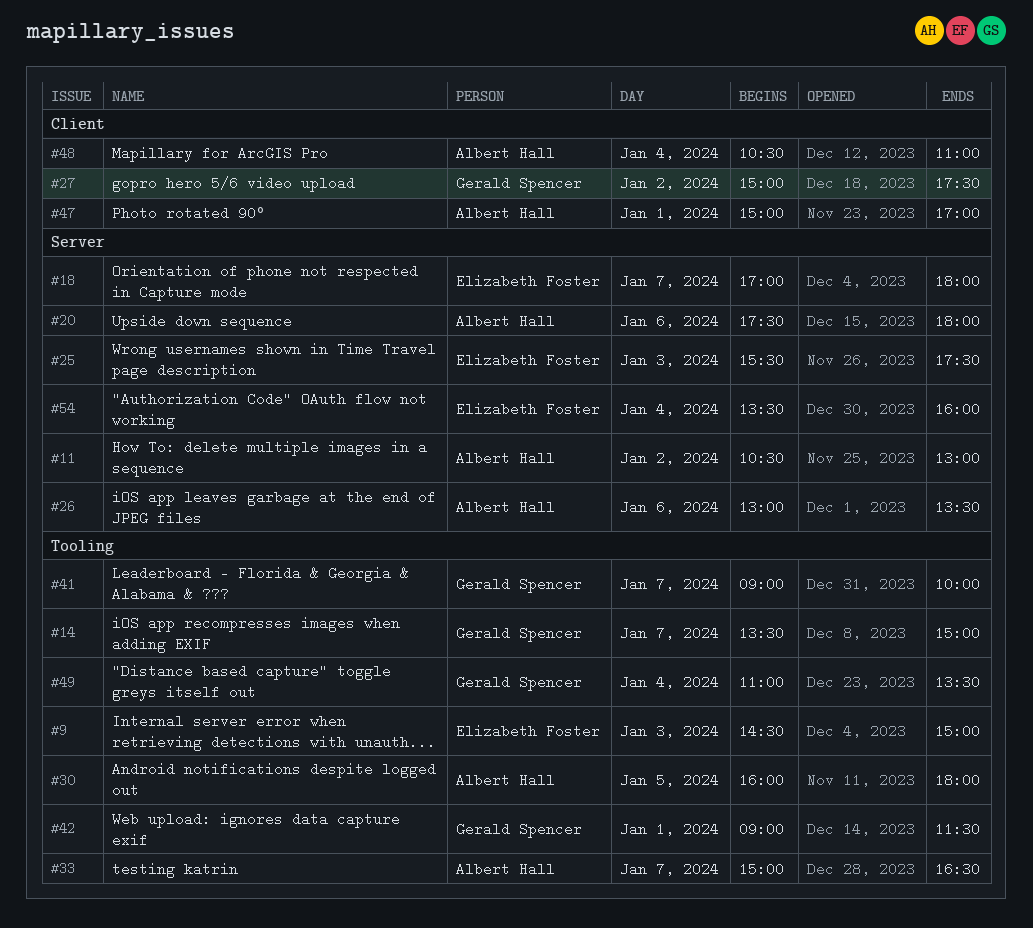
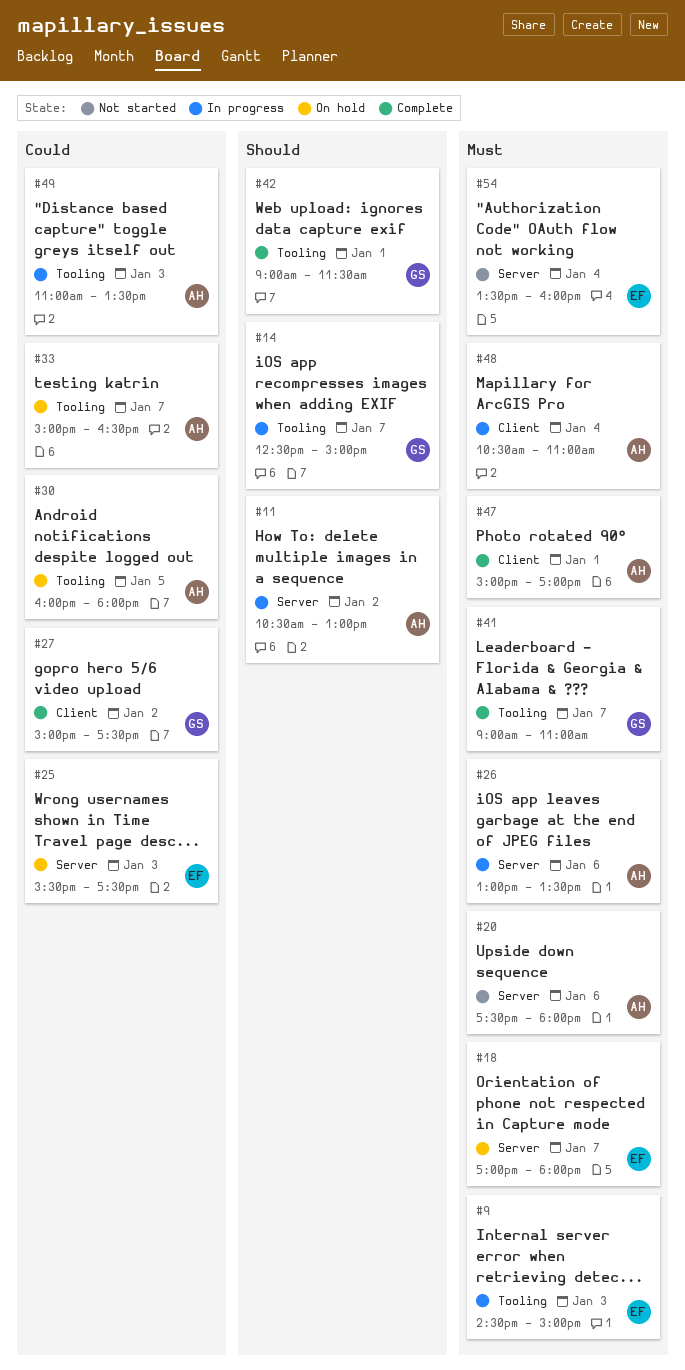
#14, begins: 13:30 -> 12:30
#41, ends: 10:00 -> 11:00
#49, owner: Gerald Spencer -> Albert Hall
#49, day: Jan 4 -> Jan 3

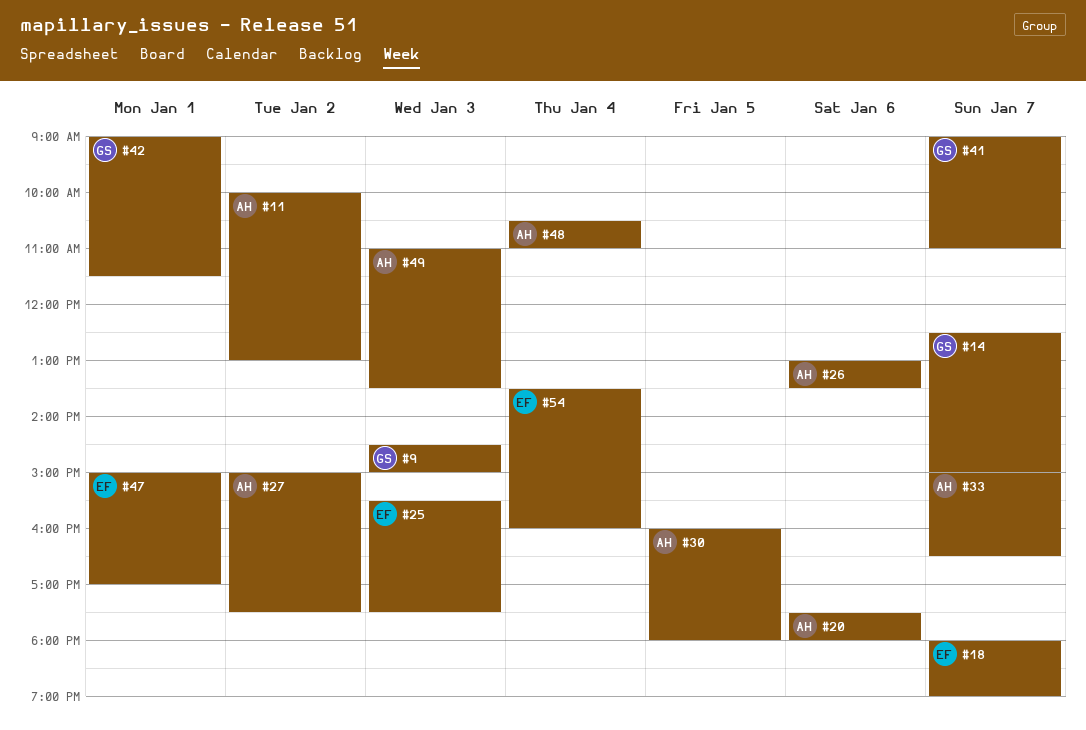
#9, owner: EF -> GS
#11, begins: 10:30 -> 10:00
#18, begins: 17:00 -> 18:00
#18, ends: 18:00 -> 19:00
#27, owner: GS -> AH
#47, owner: AH -> EF

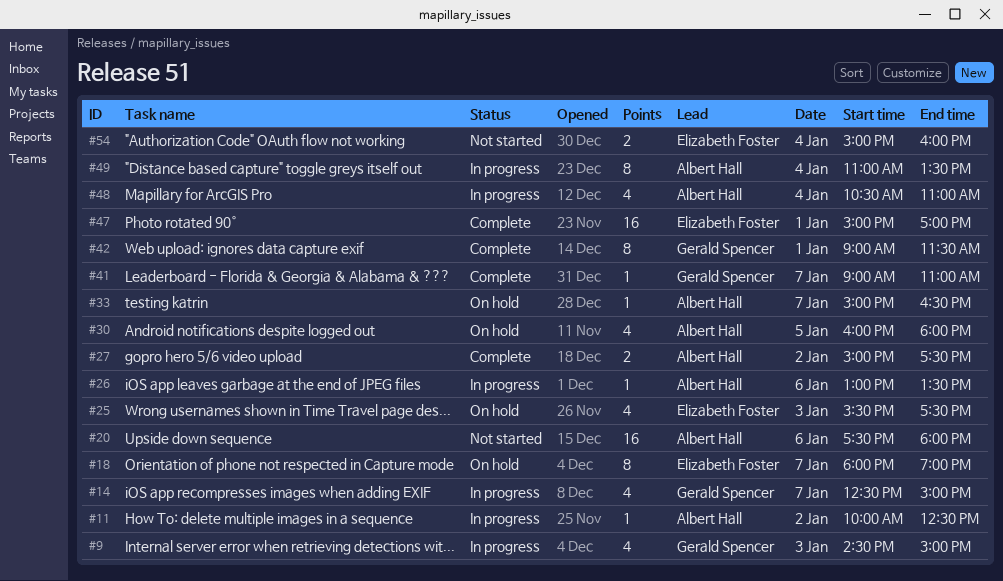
#11, ends: 13:00 -> 12:30
#49, day: Jan 3 -> Jan 4
#54, begins: 13:30 -> 15:00

